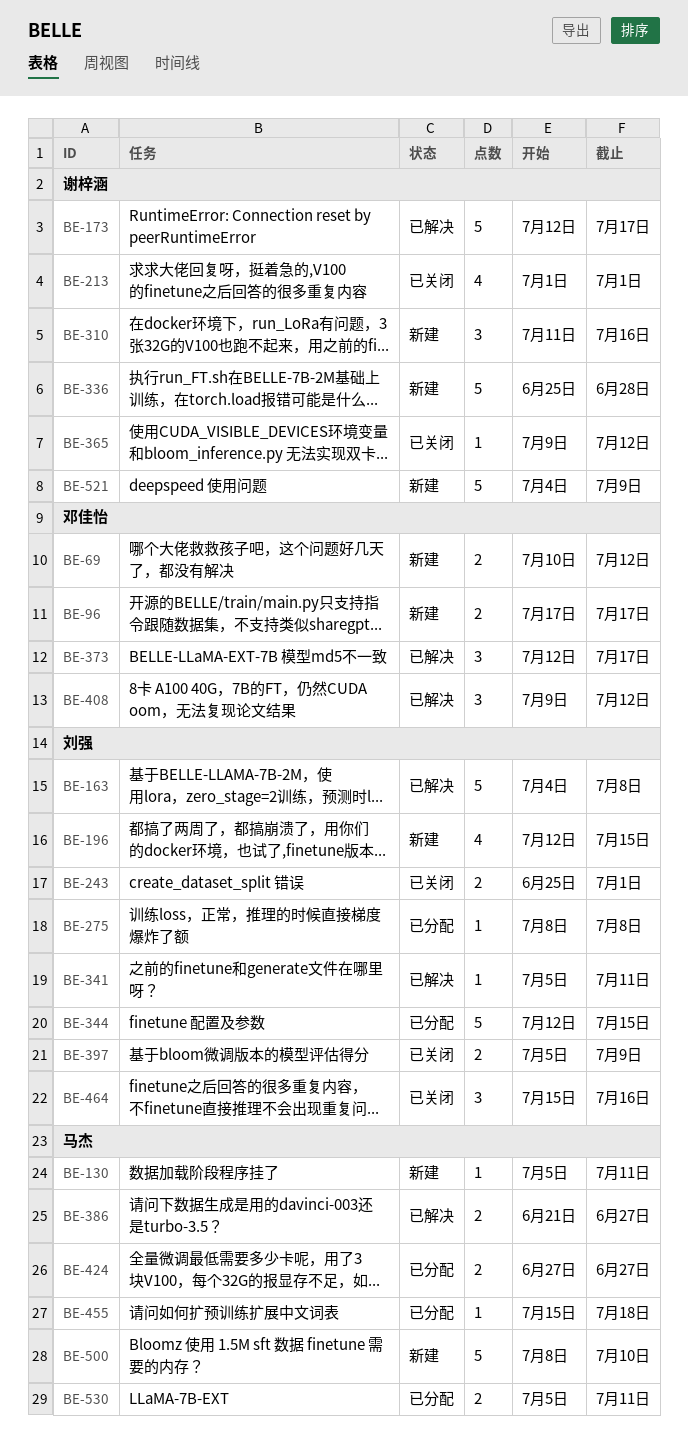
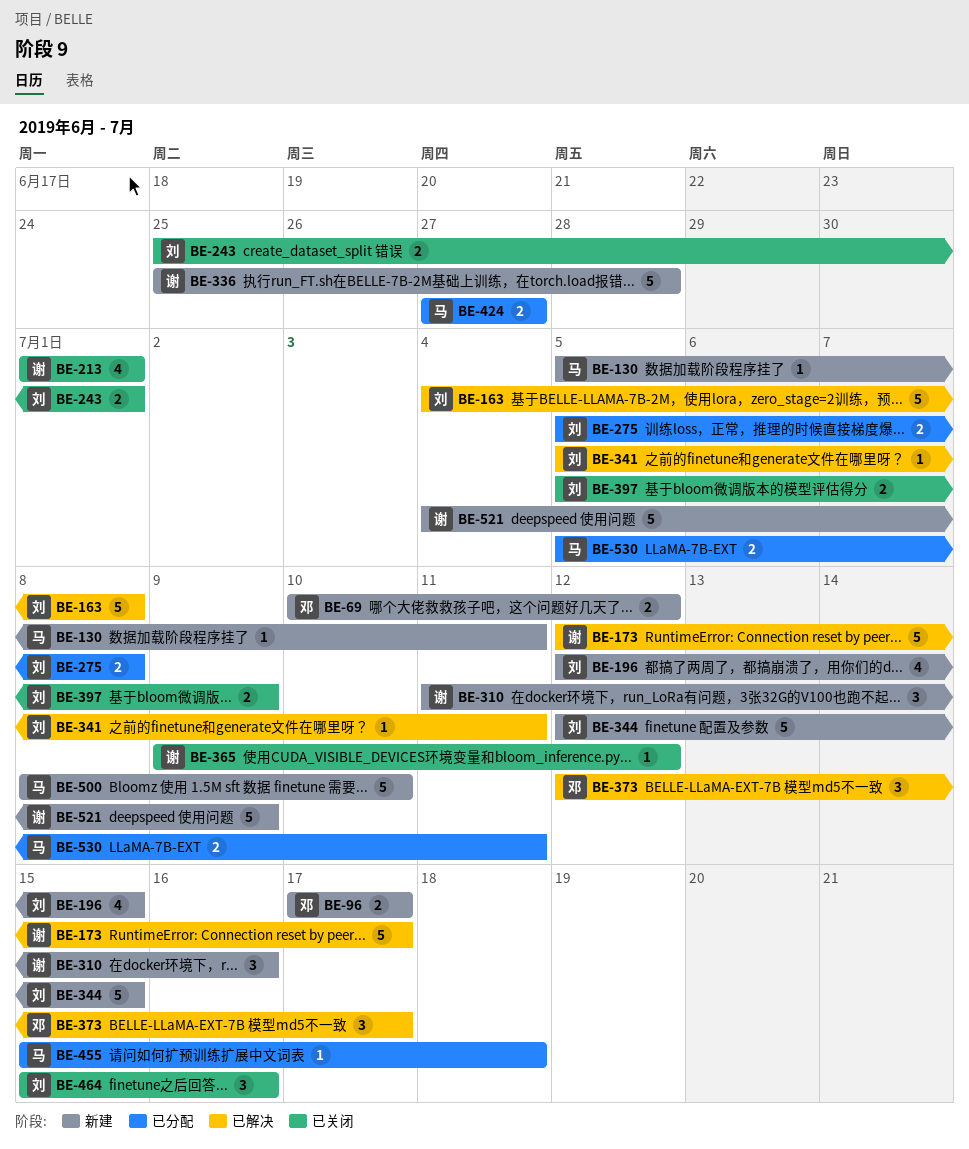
BE-275, estimate: 1 -> 2
BE-275, start: Jul 8 -> Jul 5
BE-344, status: 已分配 -> 新建
BE-386: present -> none
BE-408: present -> none

